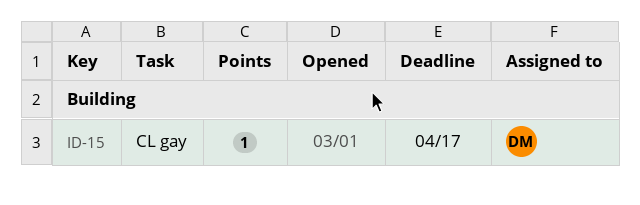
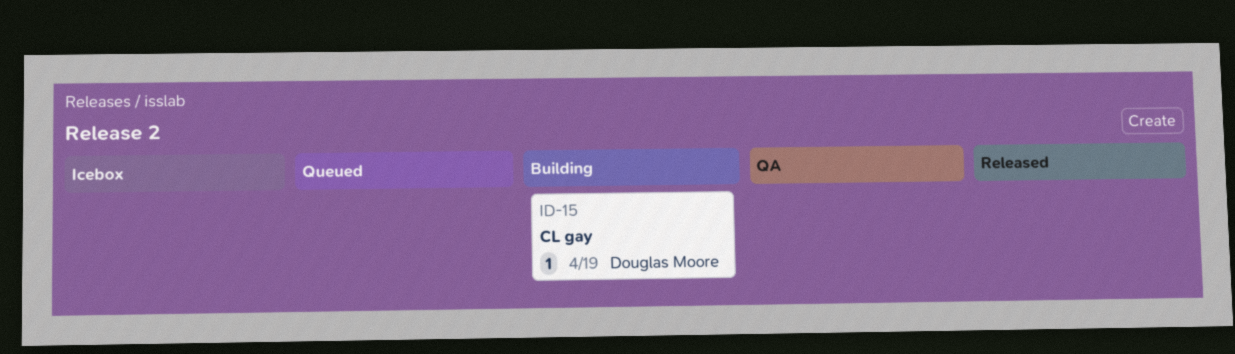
ID-15, due: Apr 17 -> Apr 19

